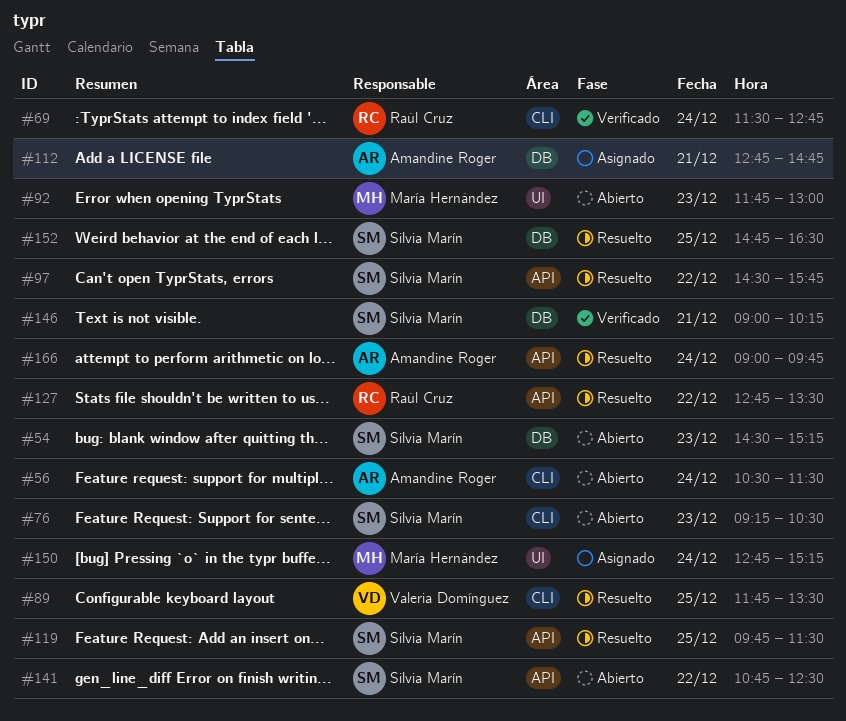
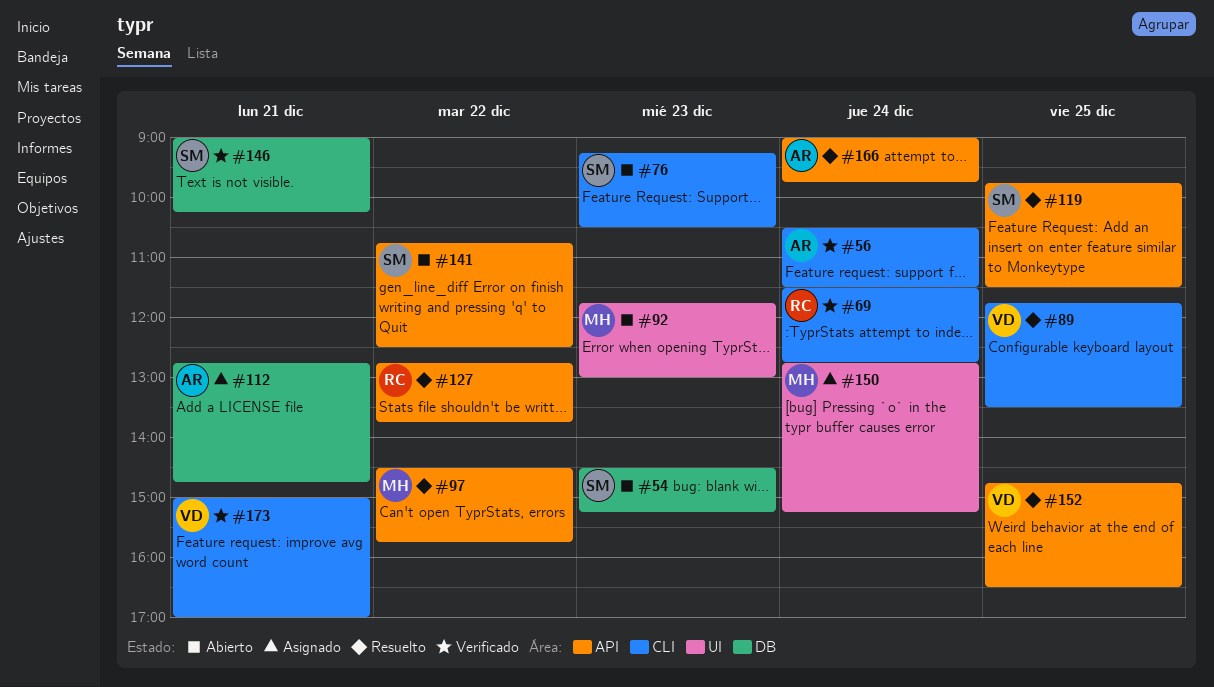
#56, status: Abierto -> Verificado
#97, owner: Silvia Marín -> María Hernández
#127, ends: 13:30 -> 13:45
#152, owner: Silvia Marín -> Valeria Domínguez
#152, label: DB -> API
#173: none -> present

